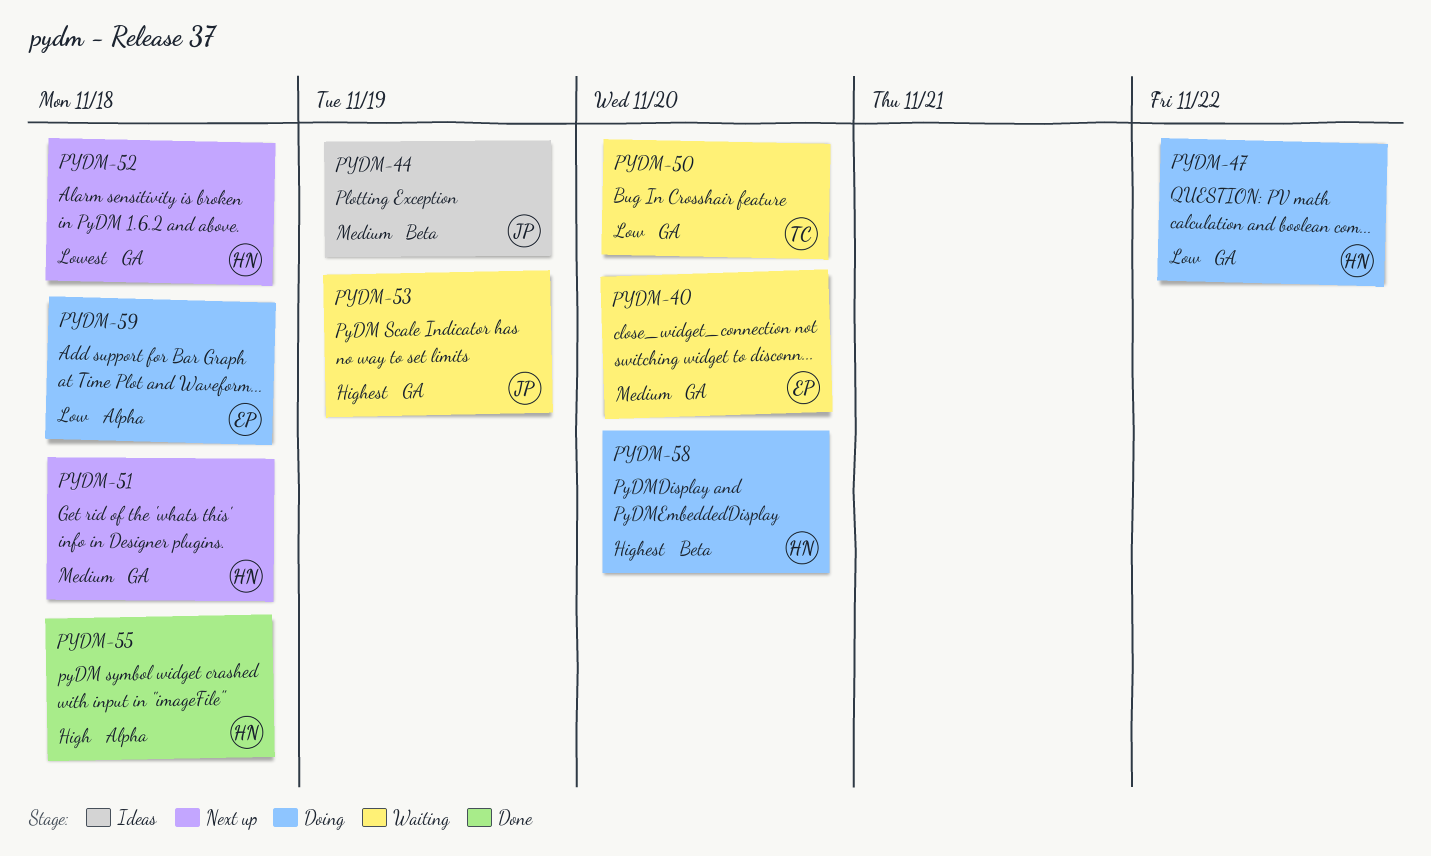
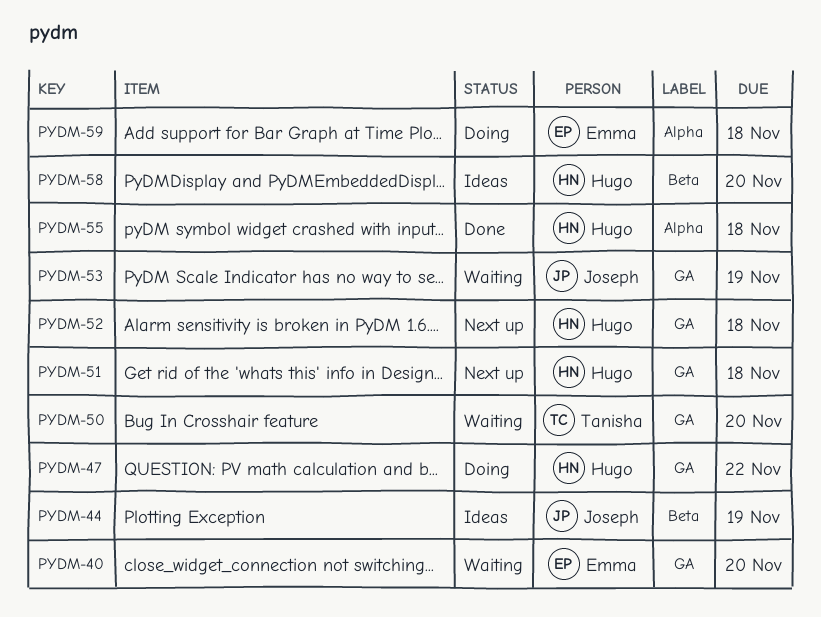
PYDM-58, status: Doing -> Ideas

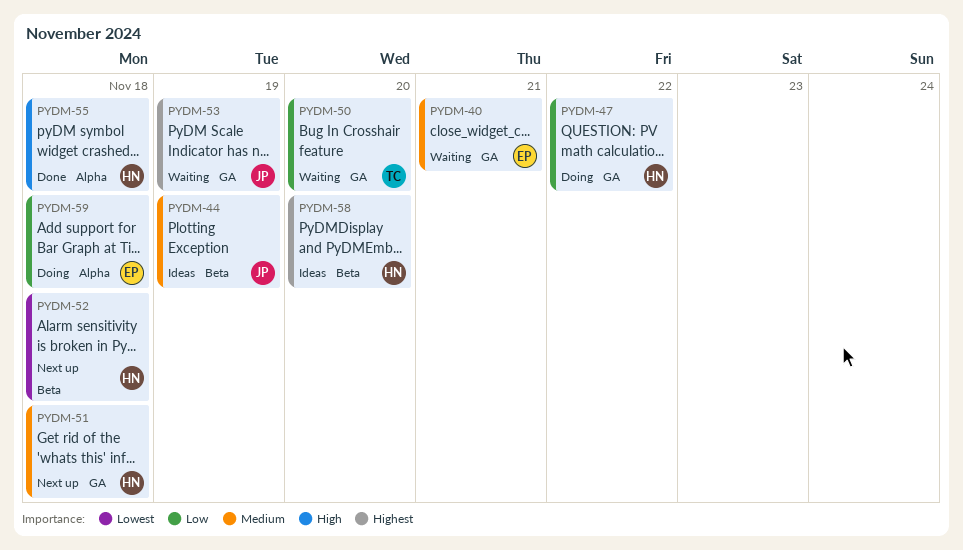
PYDM-40, due: Nov 20 -> Nov 21
PYDM-52, label: GA -> Beta

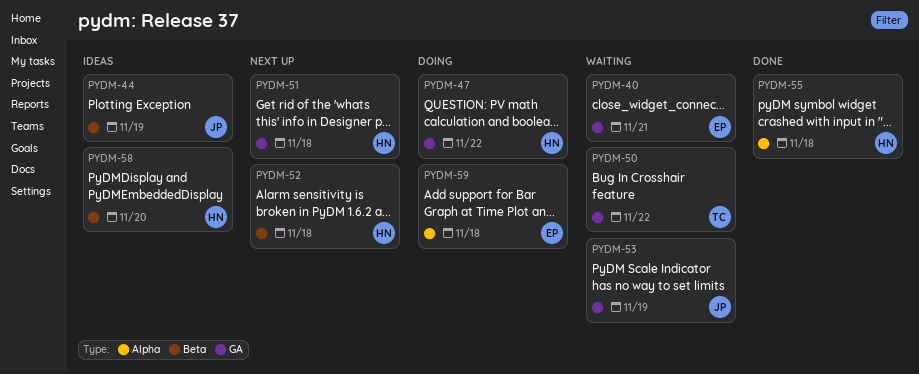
PYDM-50, due: Nov 20 -> Nov 22

